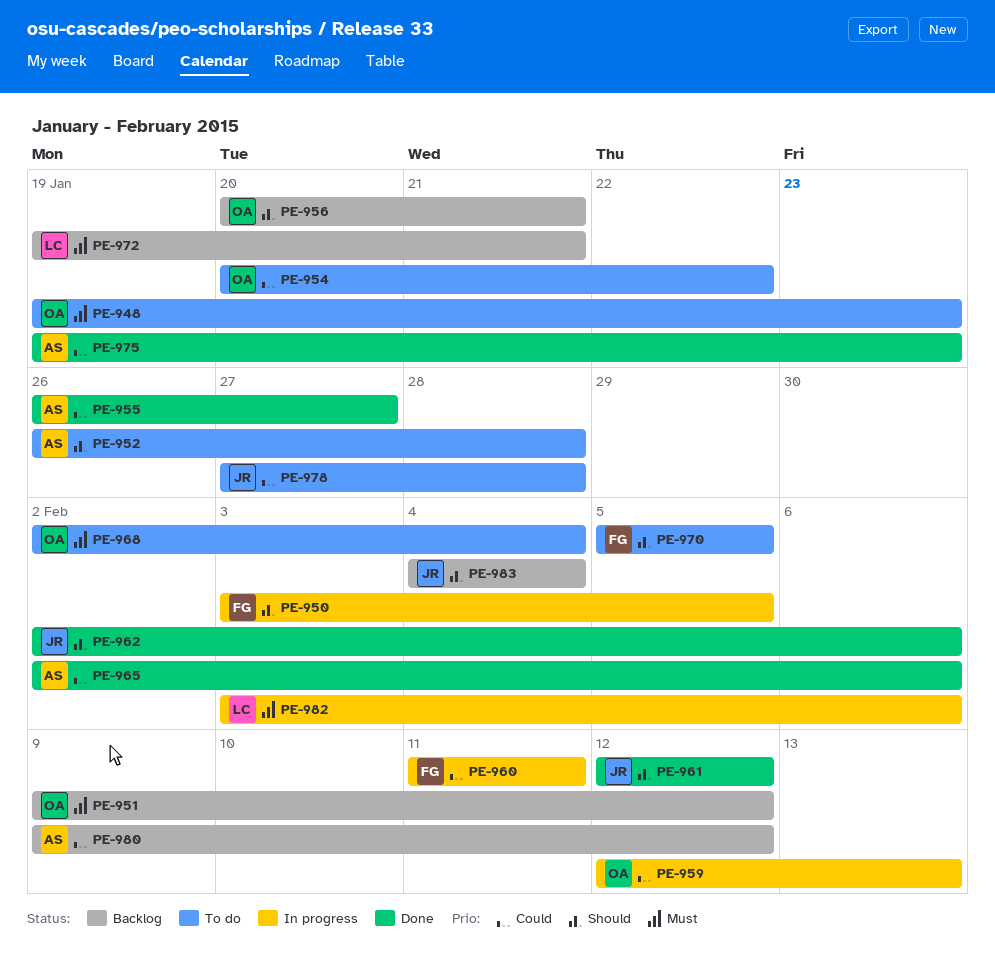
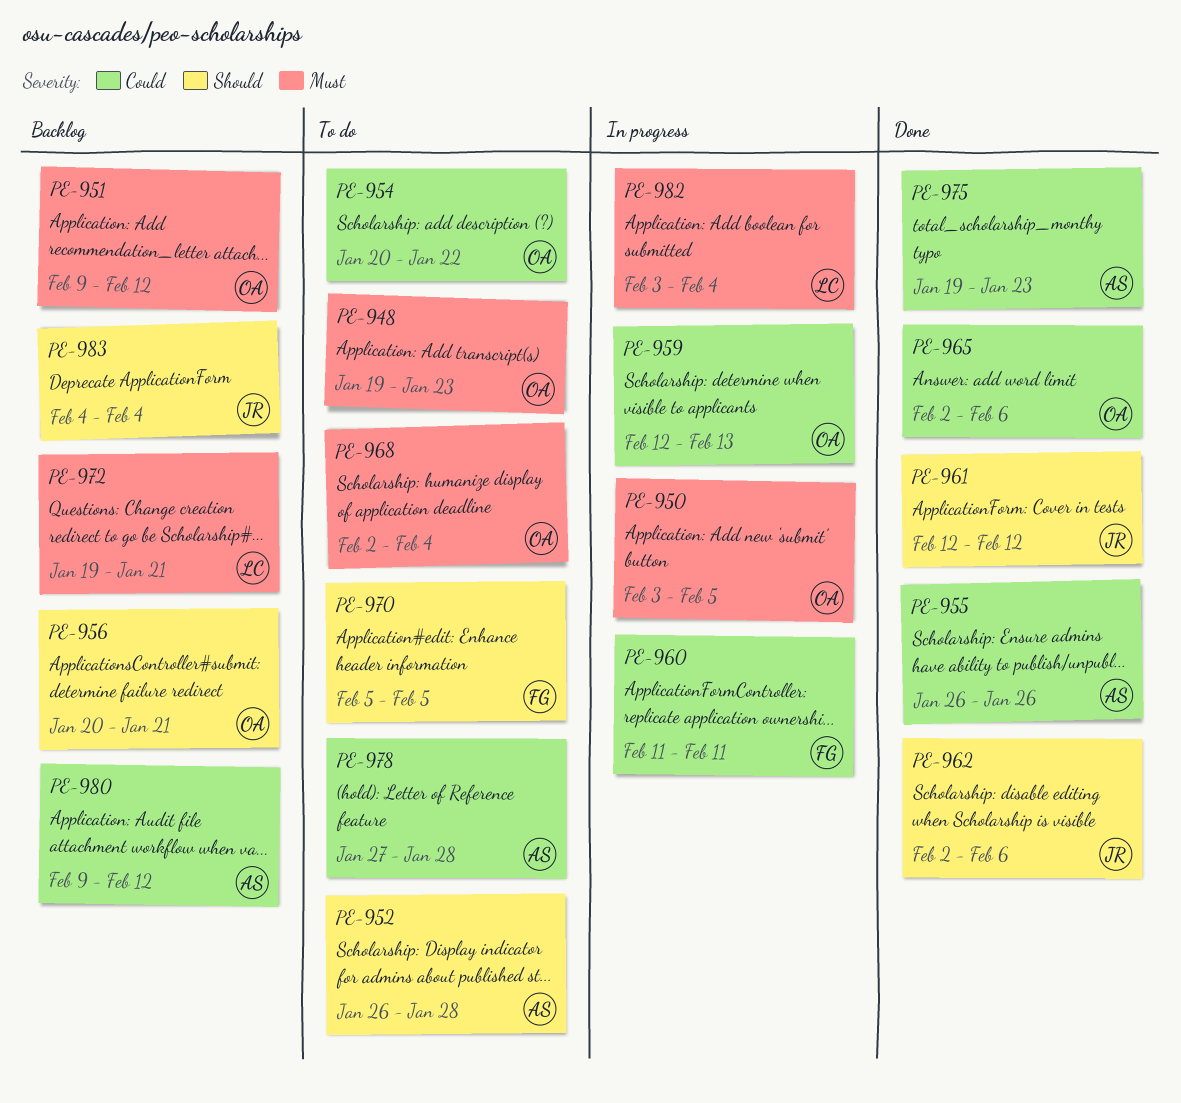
PE-950, owner: FG -> OA
PE-950, priority: Should -> Must
PE-955, due: Jan 27 -> Jan 26
PE-965, owner: AS -> OA
PE-978, owner: JR -> AS
PE-982, due: Feb 6 -> Feb 4

